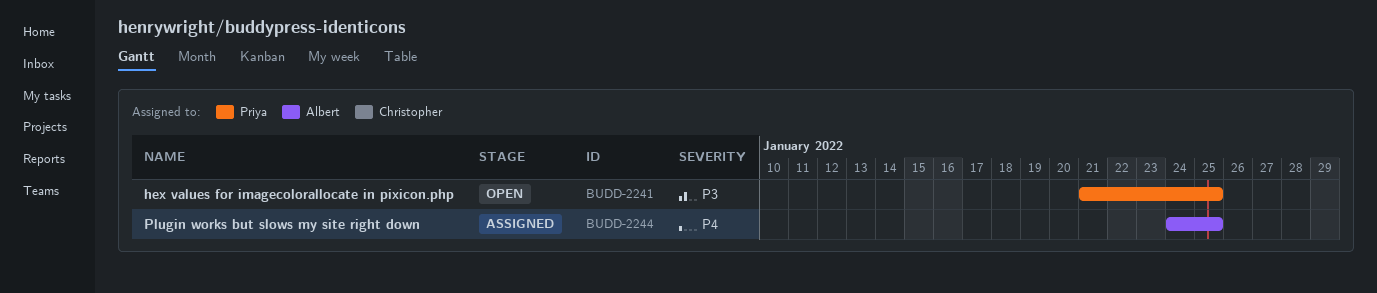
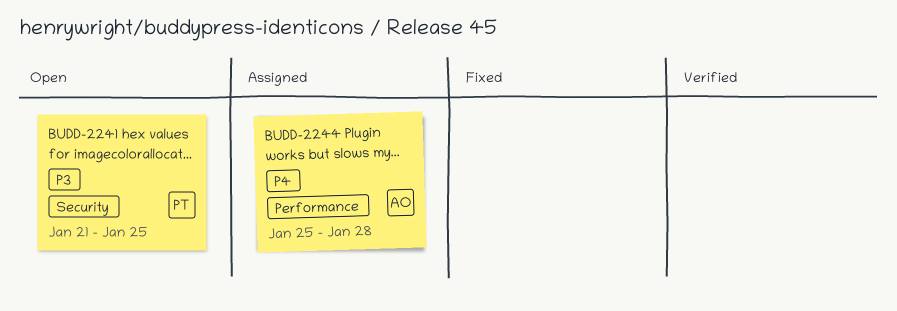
BUDD-2244, start: Jan 24 -> Jan 25
BUDD-2244, due: Jan 25 -> Jan 28

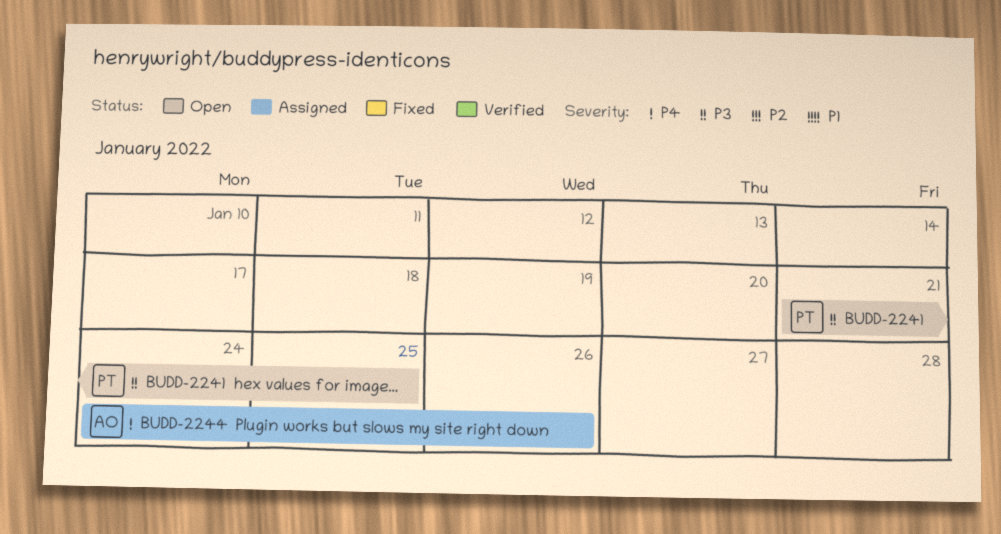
BUDD-2244, start: Jan 25 -> Jan 24
BUDD-2244, due: Jan 28 -> Jan 26

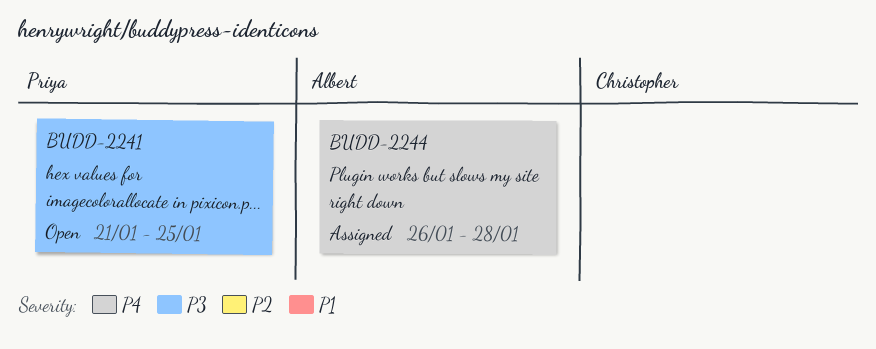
BUDD-2244, start: Jan 24 -> Jan 26
BUDD-2244, due: Jan 26 -> Jan 28

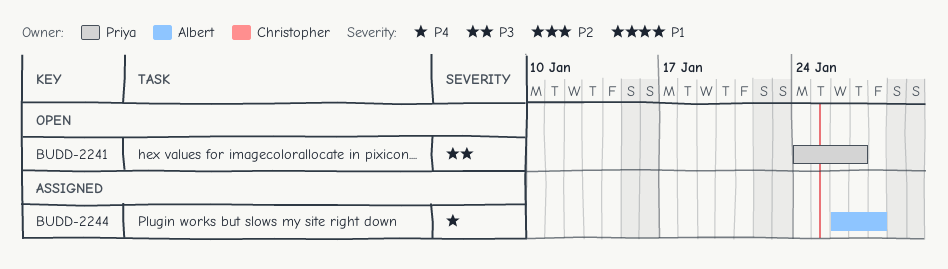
BUDD-2241, start: Jan 21 -> Jan 24
BUDD-2241, due: Jan 25 -> Jan 27

